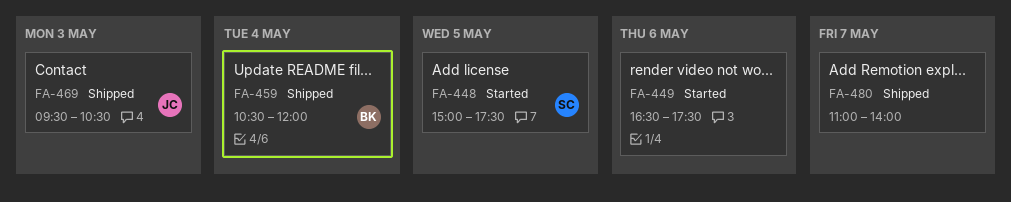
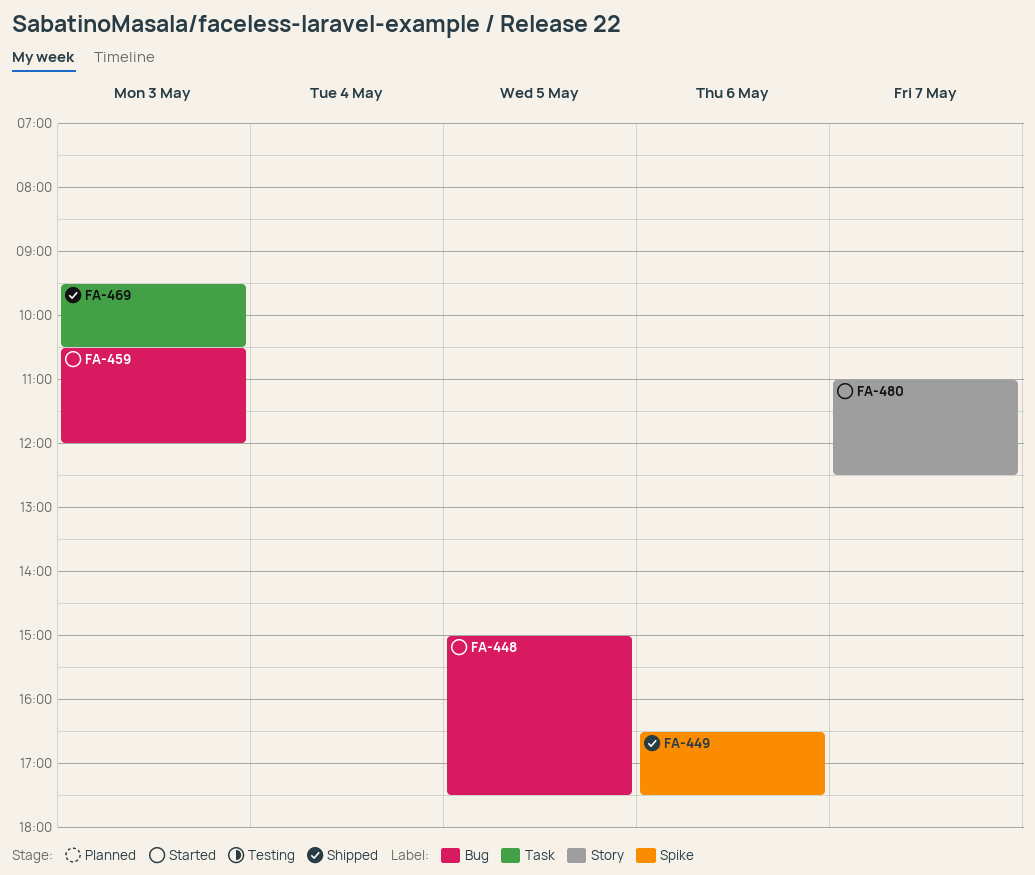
FA-449, status: Started -> Shipped
FA-459, status: Shipped -> Started
FA-459, day: May 4 -> May 3
FA-480, status: Shipped -> Started
FA-480, ends: 14:00 -> 12:30

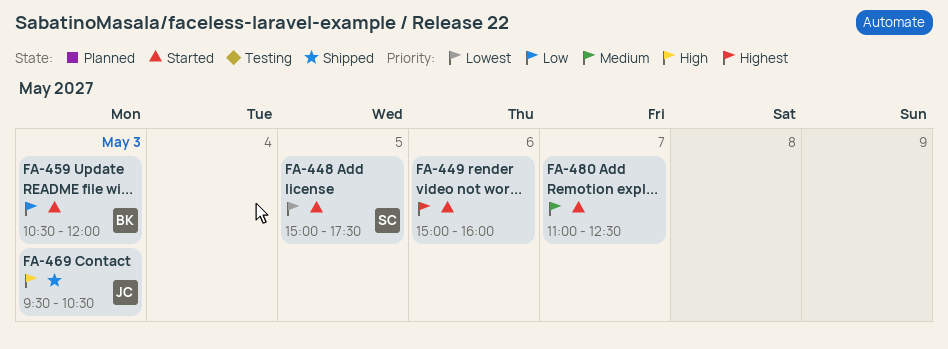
FA-449, status: Shipped -> Started
FA-449, begins: 16:30 -> 15:00
FA-449, ends: 17:30 -> 16:00

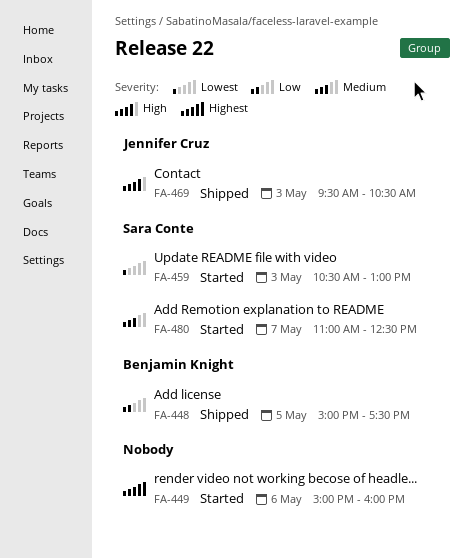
FA-448, status: Started -> Shipped
FA-448, owner: Sara Conte -> Benjamin Knight
FA-448, priority: Lowest -> Low
FA-459, owner: Benjamin Knight -> Sara Conte
FA-459, priority: Low -> Lowest
FA-459, ends: 12:00 -> 13:00
FA-480, owner: none -> Sara Conte

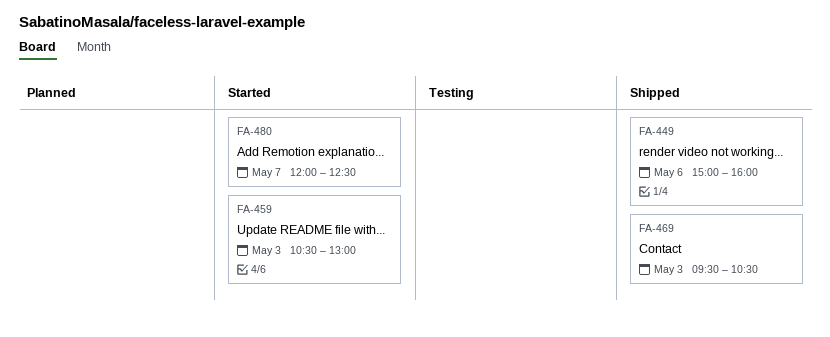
FA-448: present -> none
FA-449, status: Started -> Shipped
FA-480, begins: 11:00 -> 12:00

